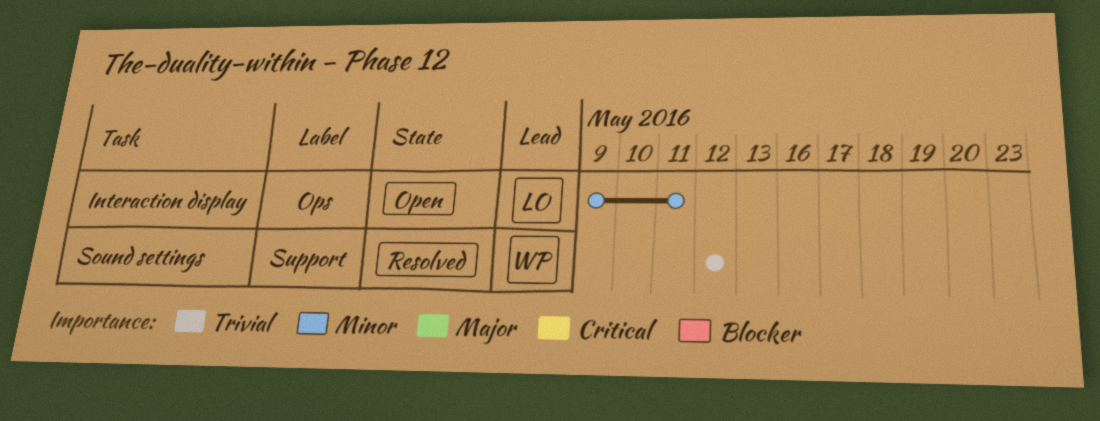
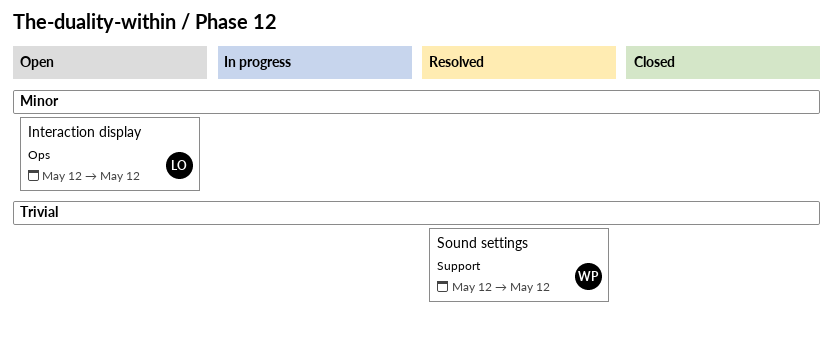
Interaction display, start: May 9 -> May 12
Interaction display, due: May 11 -> May 12

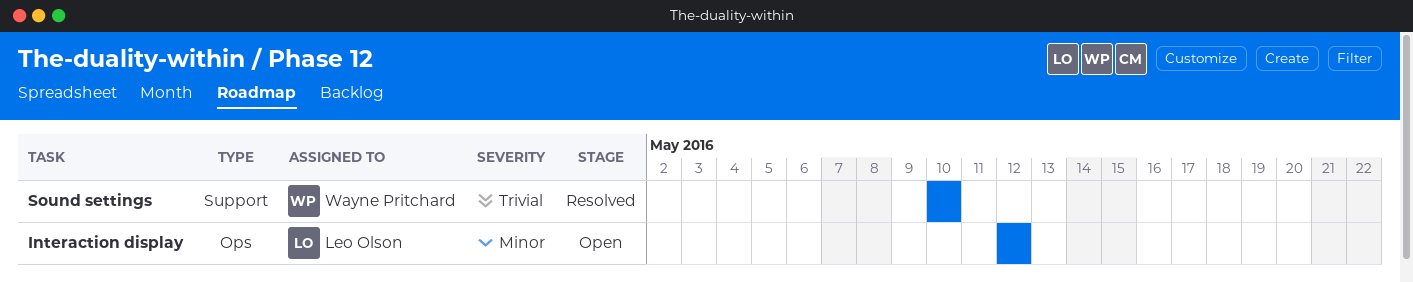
Sound settings, start: May 12 -> May 10
Sound settings, due: May 12 -> May 10

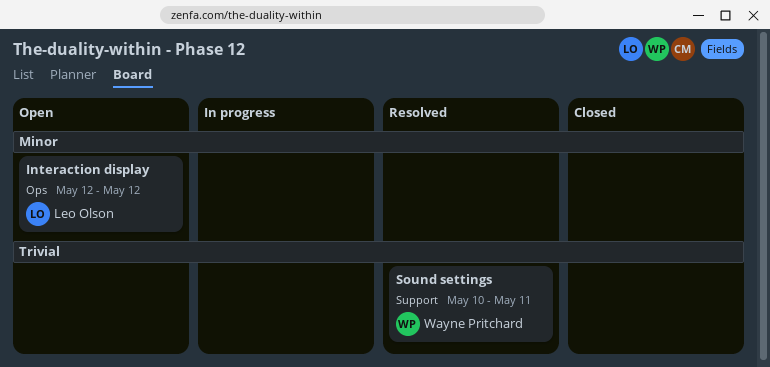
Sound settings, due: May 10 -> May 11

